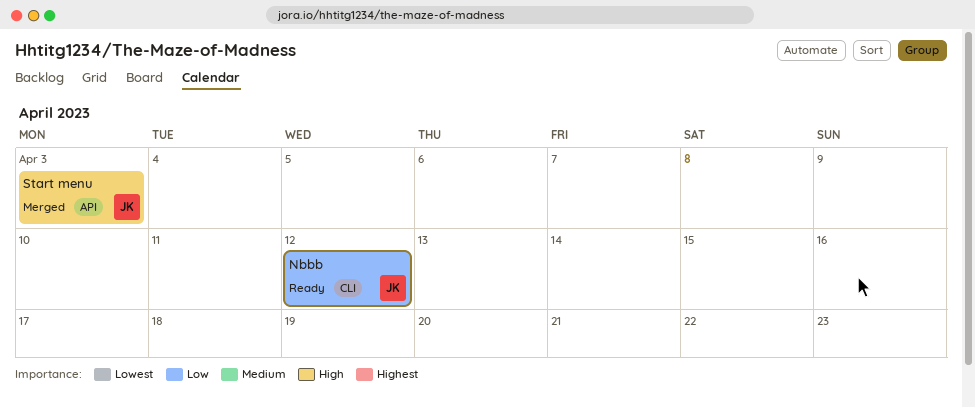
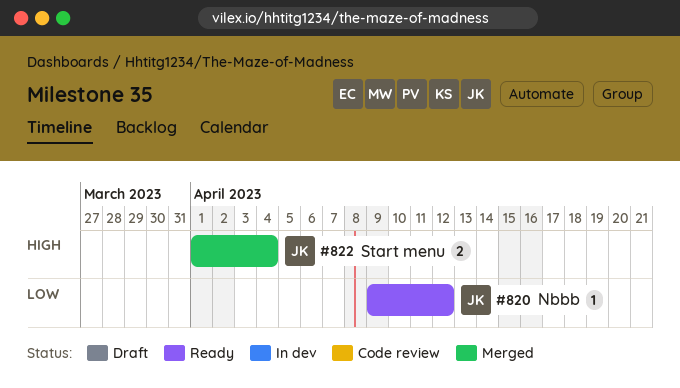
Start menu, due: Apr 3 -> Apr 4

